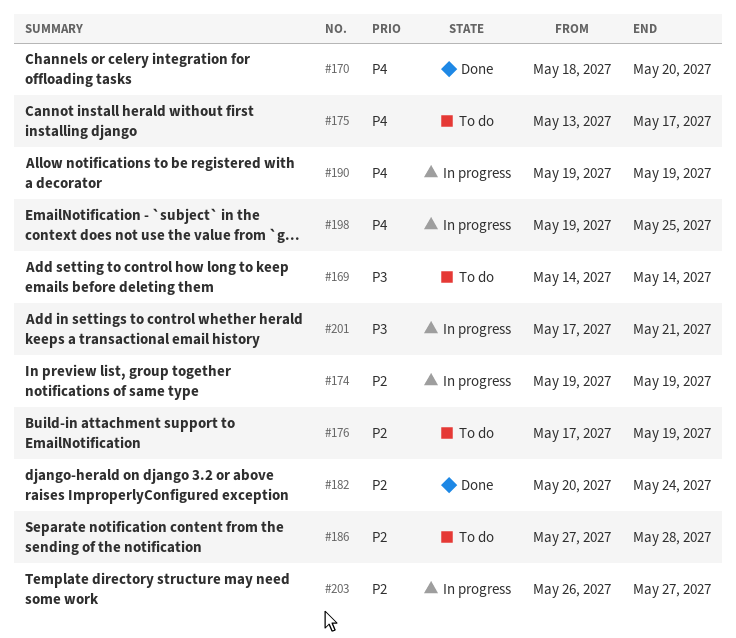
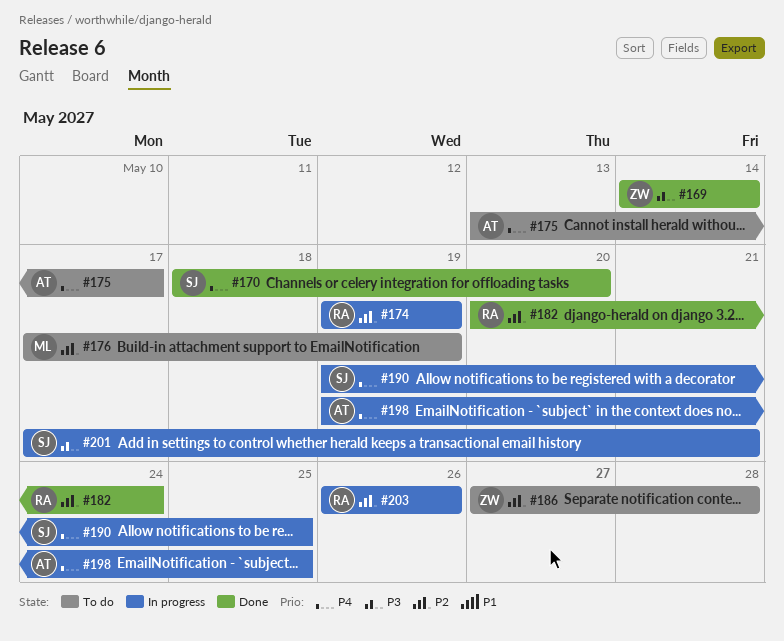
#169, status: To do -> Done
#190, due: May 19 -> May 25
#203, due: May 27 -> May 26

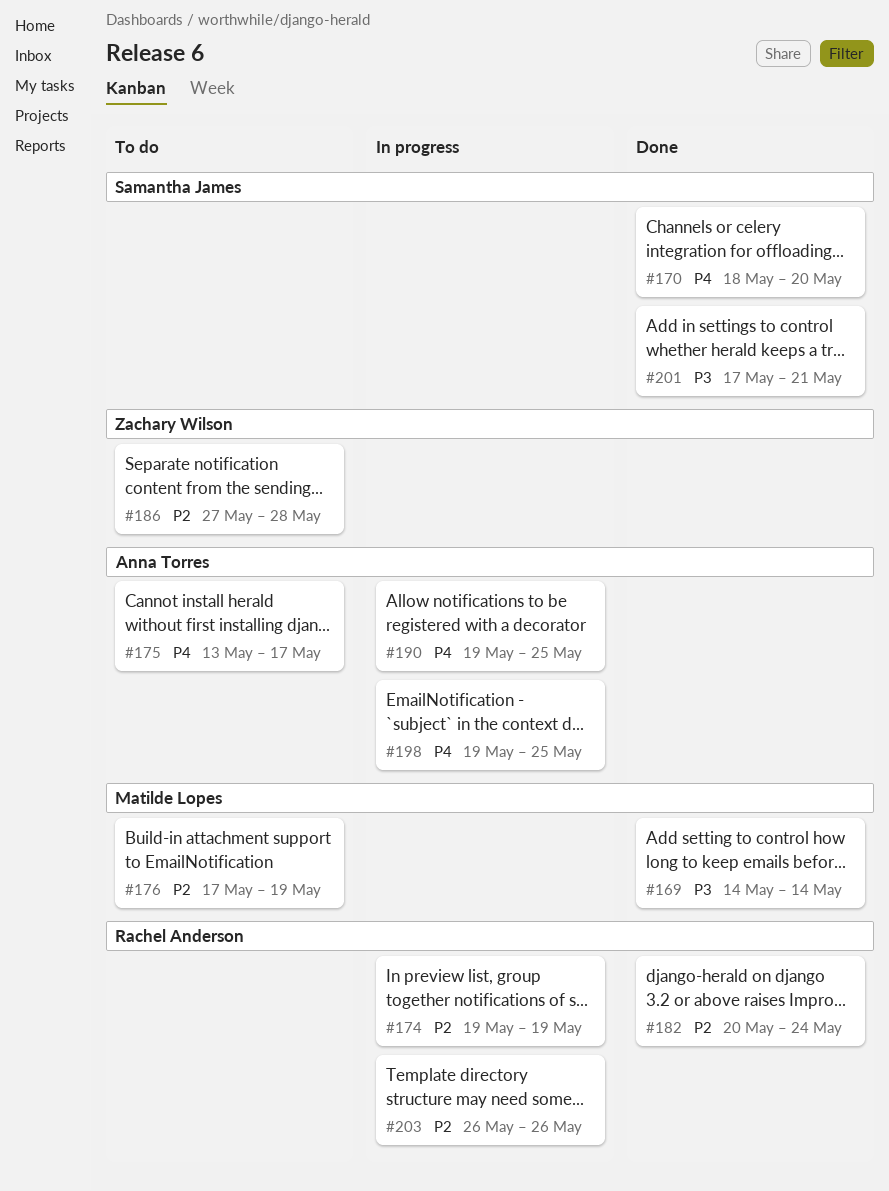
#169, owner: Zachary Wilson -> Matilde Lopes
#190, owner: Samantha James -> Anna Torres
#201, status: In progress -> Done

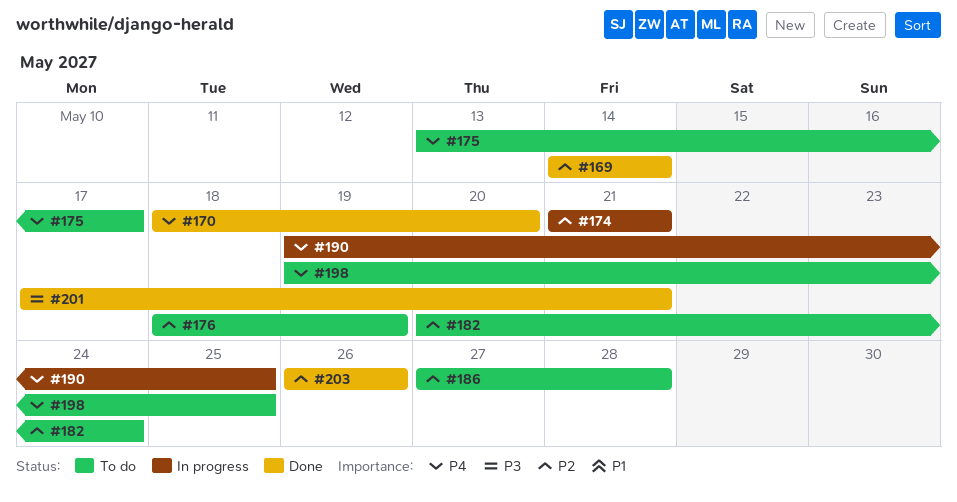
#169, priority: P3 -> P2
#174, start: May 19 -> May 21
#174, due: May 19 -> May 21
#176, start: May 17 -> May 18
#182, status: Done -> To do
#198, status: In progress -> To do
#203, status: In progress -> Done

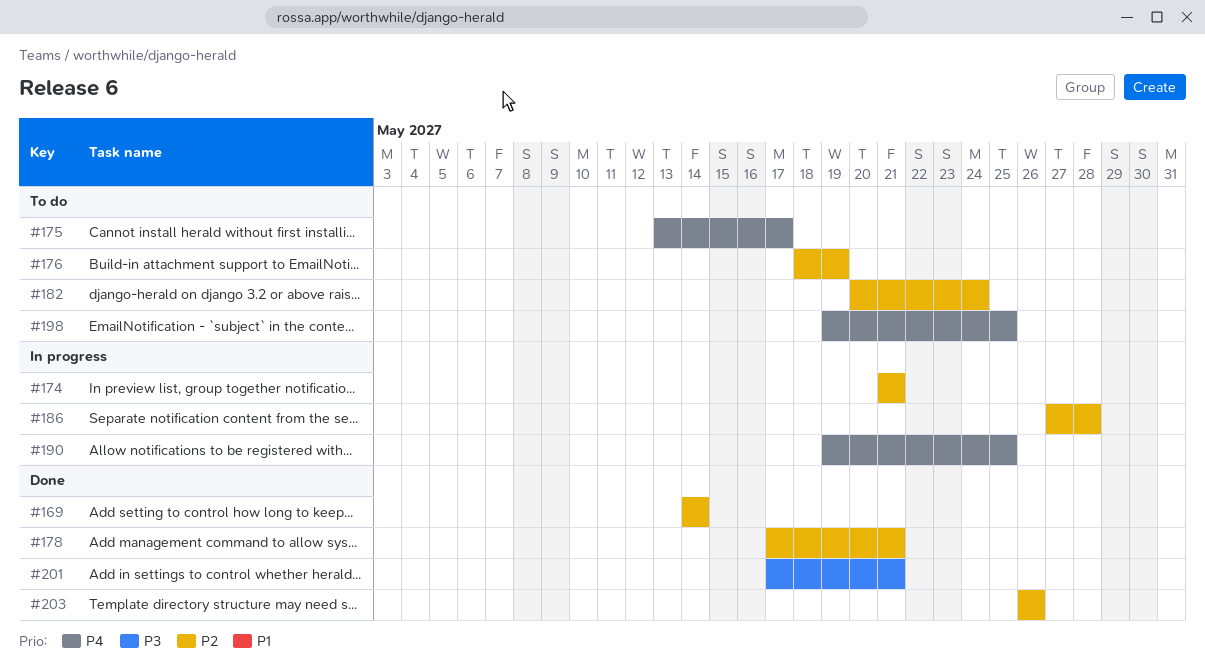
#170: present -> none
#178: none -> present
#186, status: To do -> In progress

